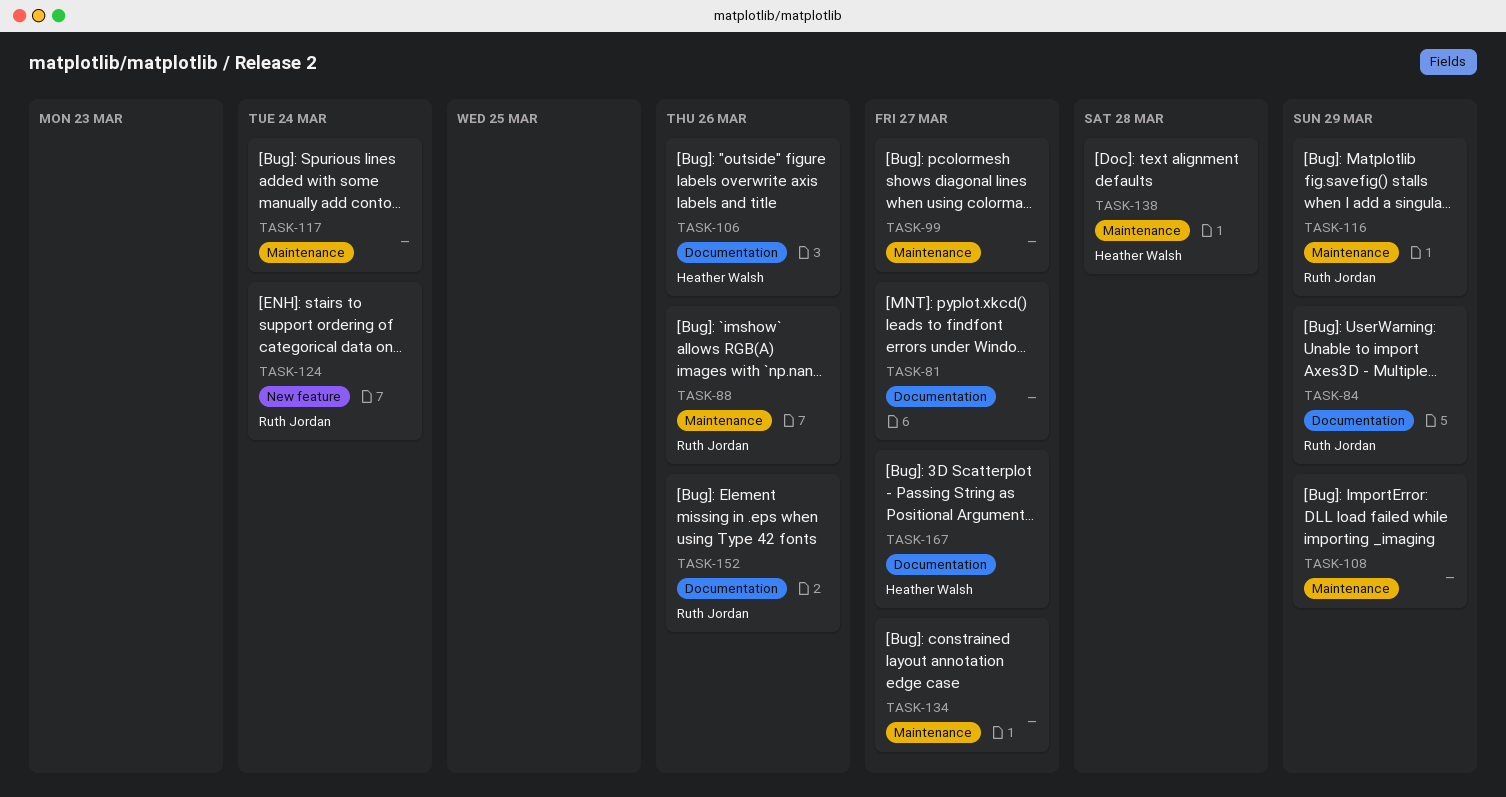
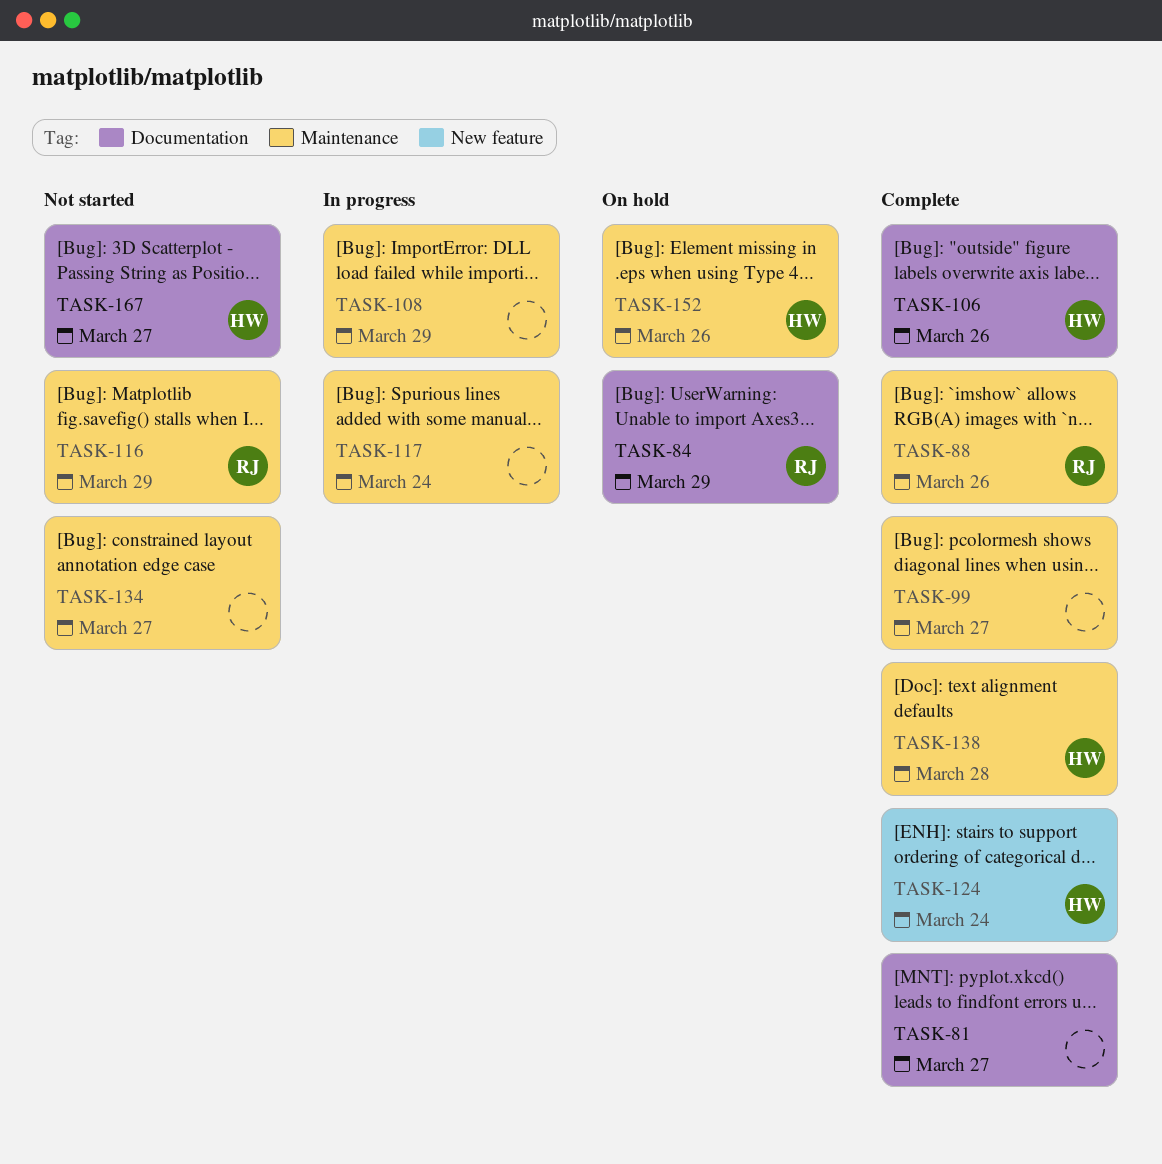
TASK-124, owner: Ruth Jordan -> Heather Walsh
TASK-152, owner: Ruth Jordan -> Heather Walsh
TASK-152, label: Documentation -> Maintenance

